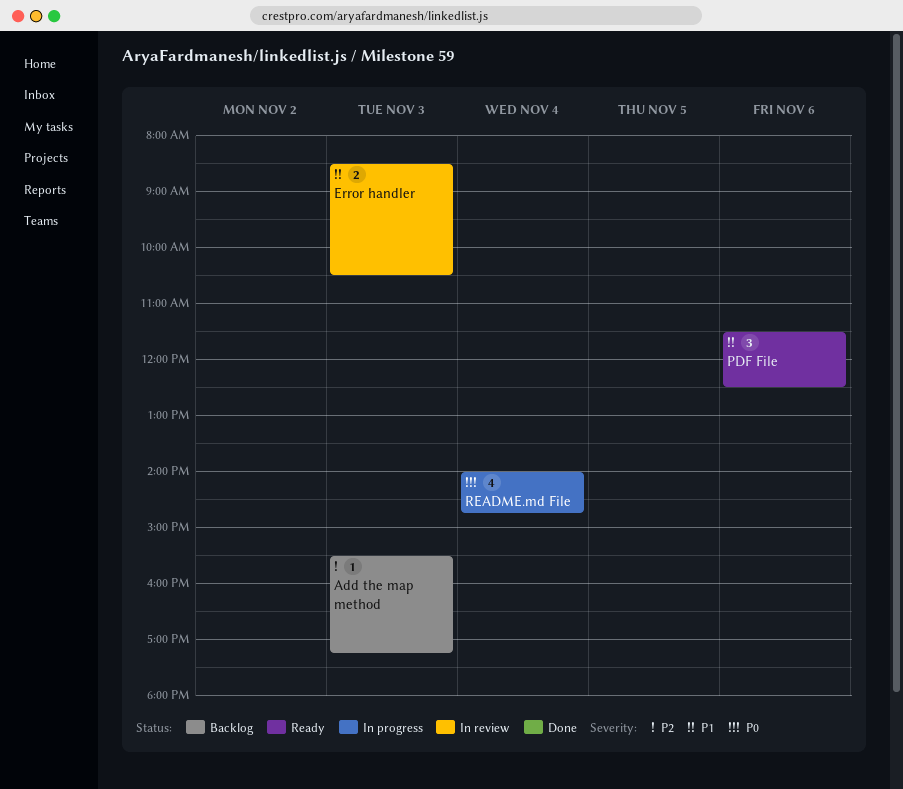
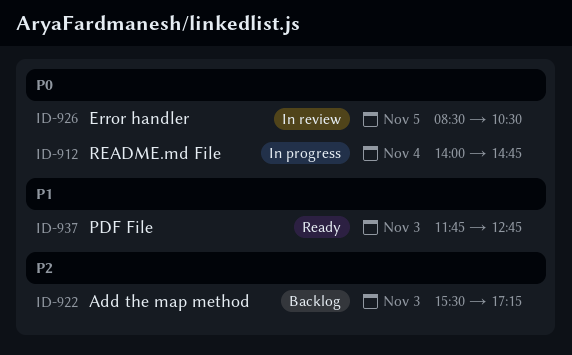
Error handler, priority: P1 -> P0
Error handler, day: Nov 3 -> Nov 5
PDF File, day: Nov 6 -> Nov 3
PDF File, begins: 11:30 -> 11:45
PDF File, ends: 12:30 -> 12:45

